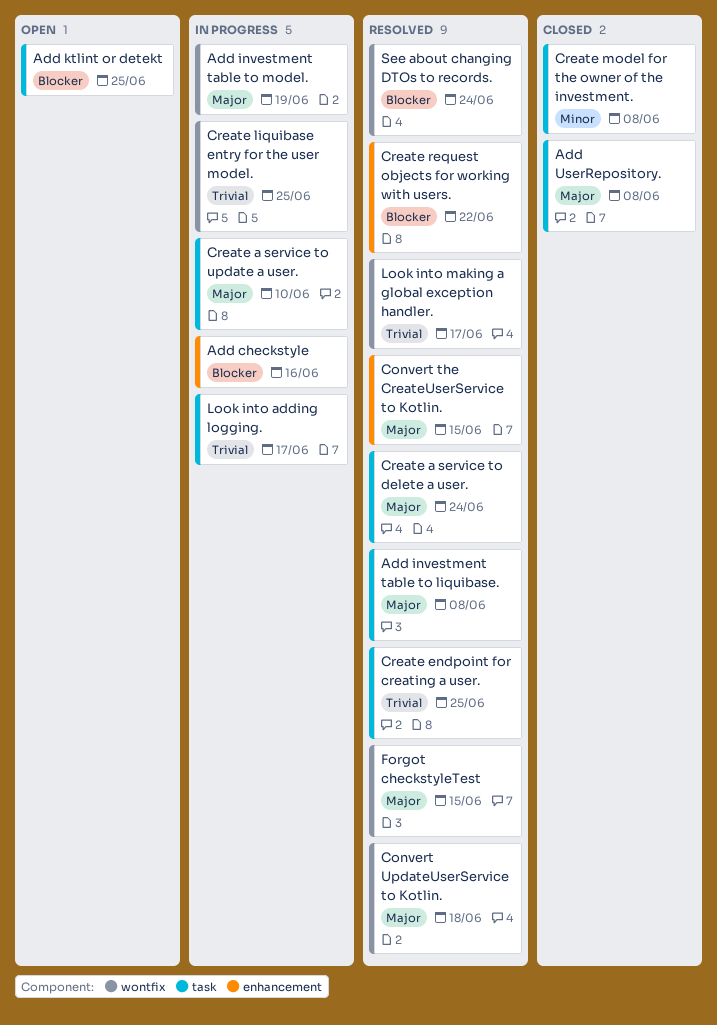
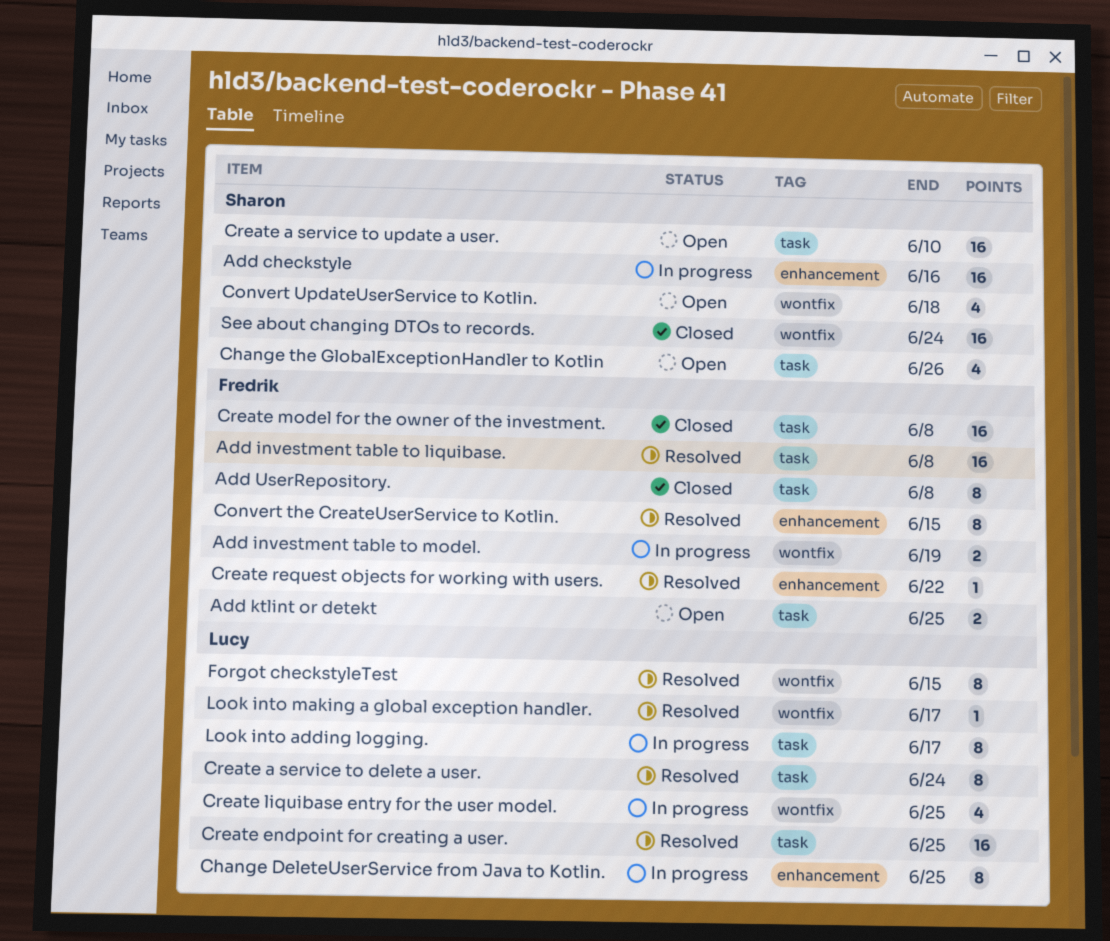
Change DeleteUserService from Java to Kotlin.: none -> present
Change the GlobalExceptionHandler to Kotlin: none -> present
Convert UpdateUserService to Kotlin., status: Resolved -> Open
Create a service to update a user., status: In progress -> Open
See about changing DTOs to records., status: Resolved -> Closed

